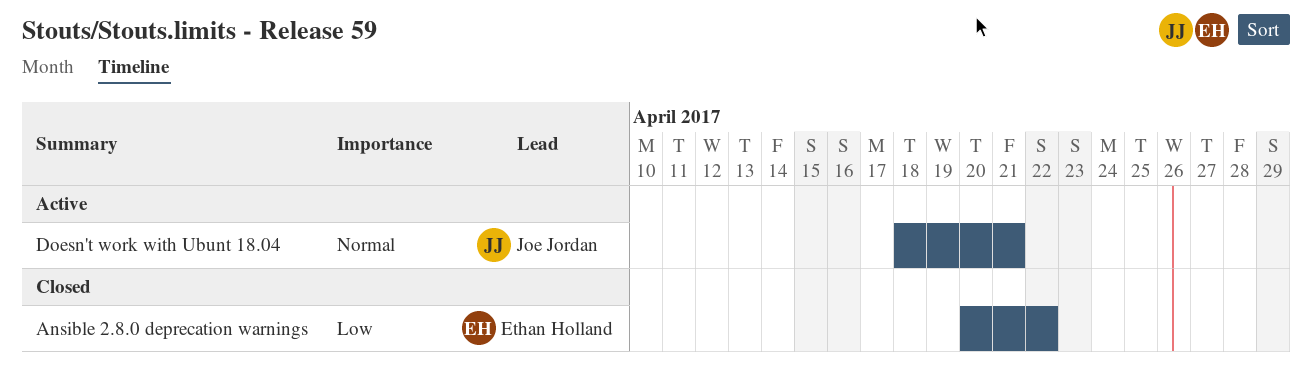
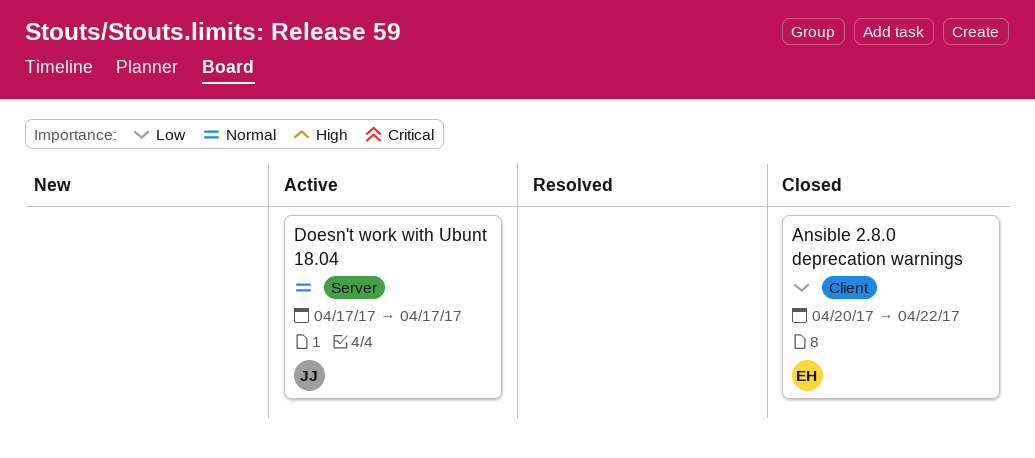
Doesn't work with Ubunt 18.04, start: Apr 18 -> Apr 17
Doesn't work with Ubunt 18.04, due: Apr 21 -> Apr 17

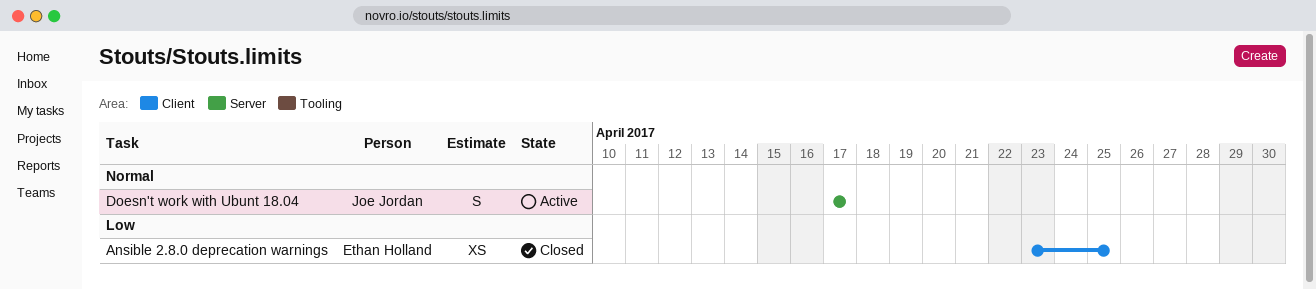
Ansible 2.8.0 deprecation warnings, start: Apr 20 -> Apr 23
Ansible 2.8.0 deprecation warnings, due: Apr 22 -> Apr 25

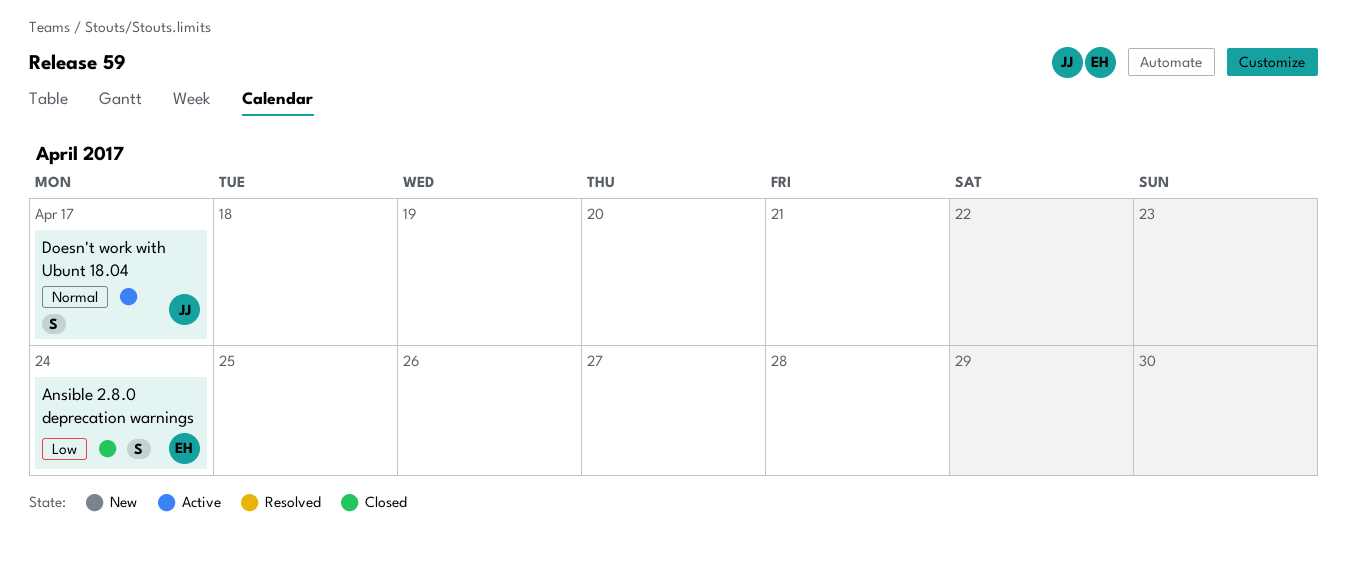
Ansible 2.8.0 deprecation warnings, estimate: XS -> S
Ansible 2.8.0 deprecation warnings, due: Apr 25 -> Apr 24

